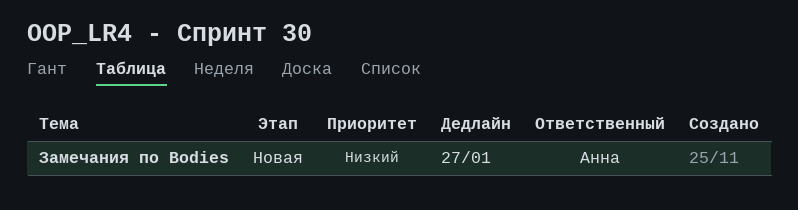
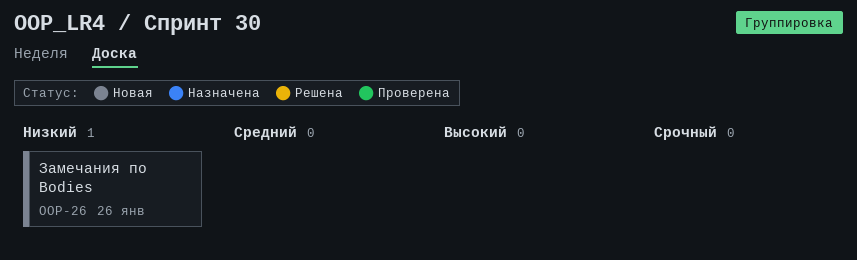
Замечания по Bodies, due: Jan 27 -> Jan 26

